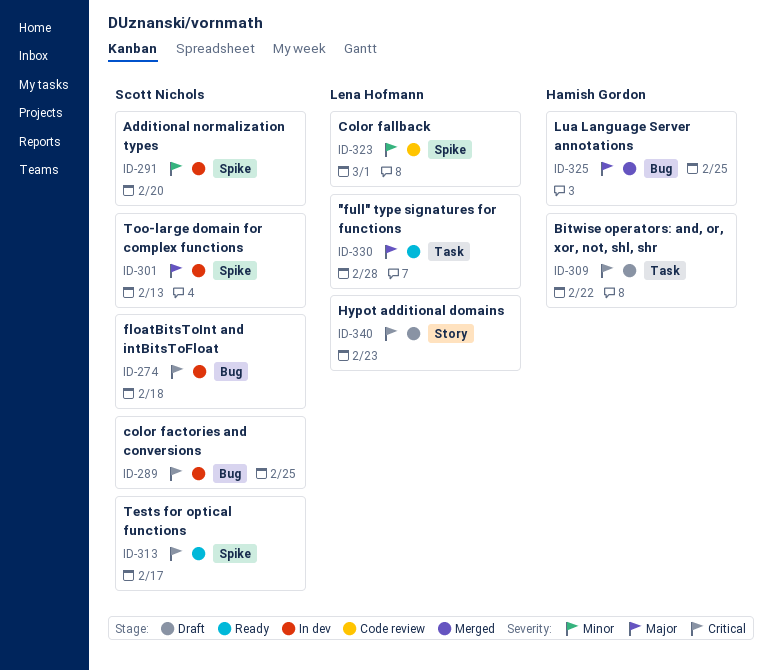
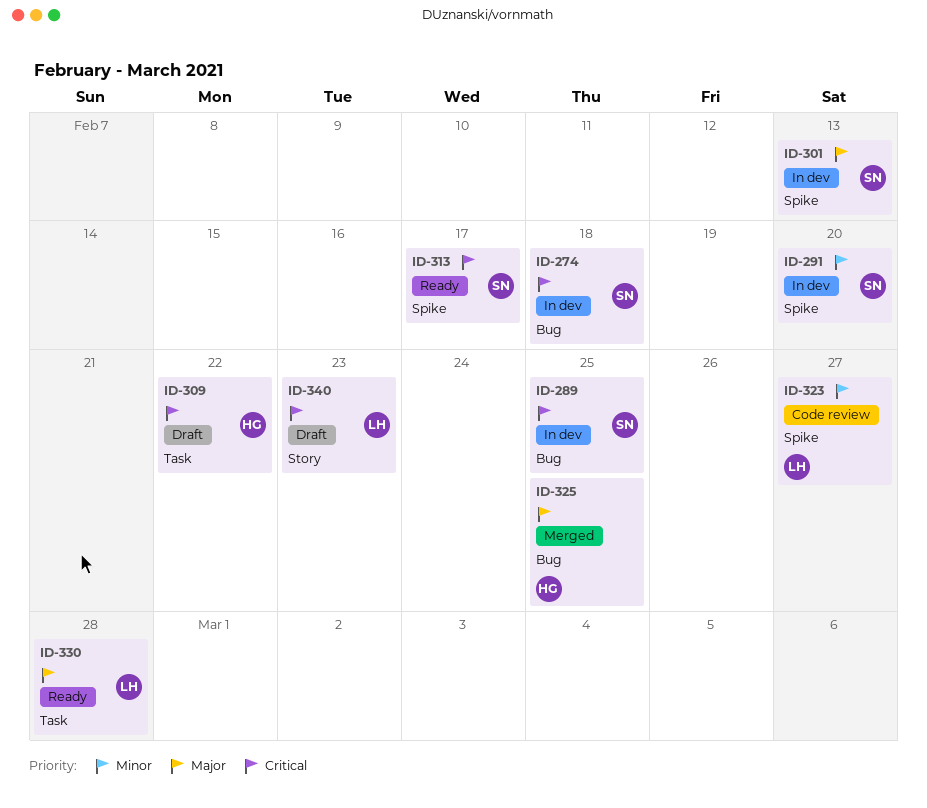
ID-323, due: Mar 1 -> Feb 27

